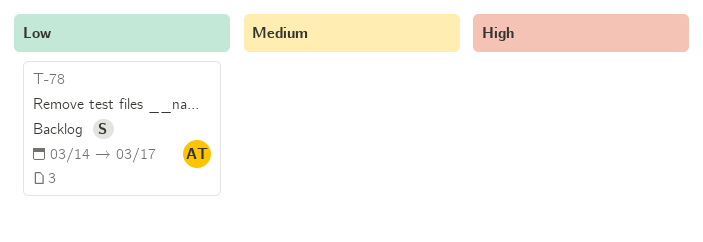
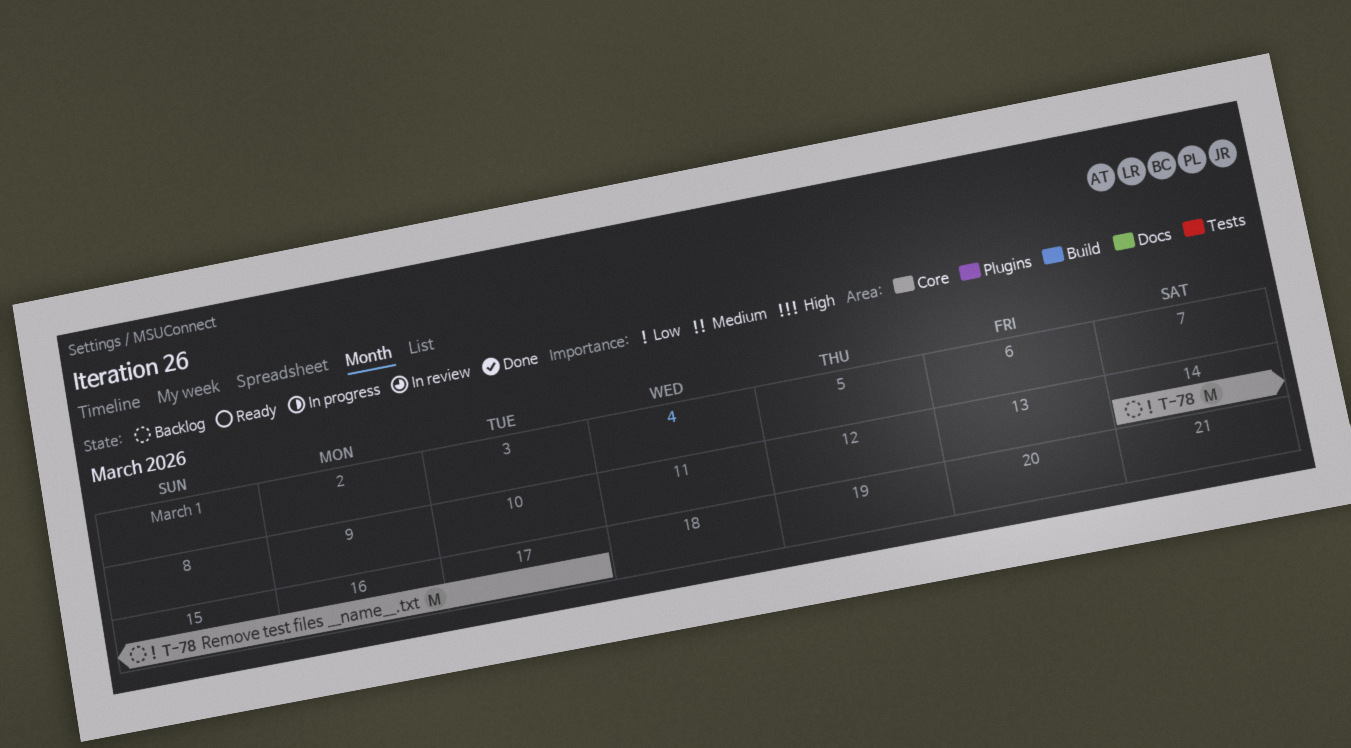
T-78, estimate: S -> M

